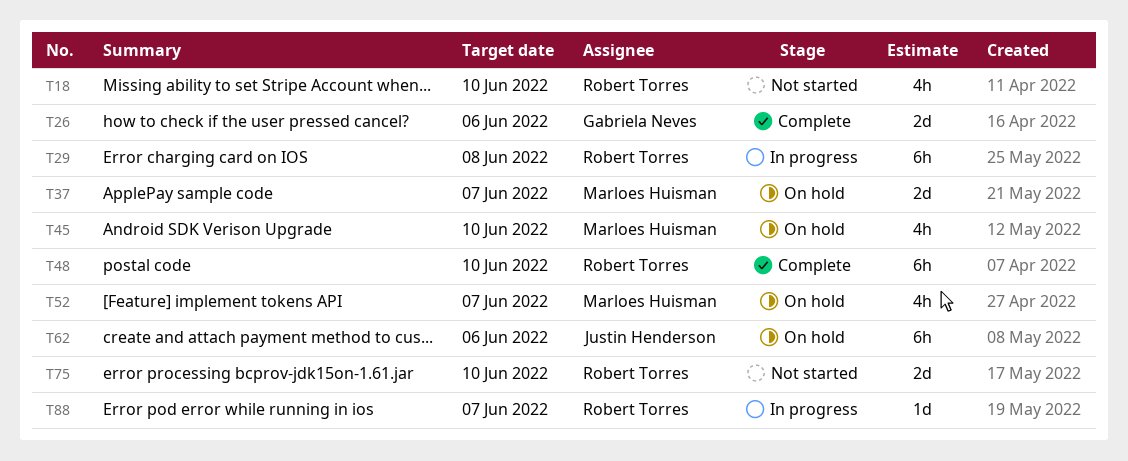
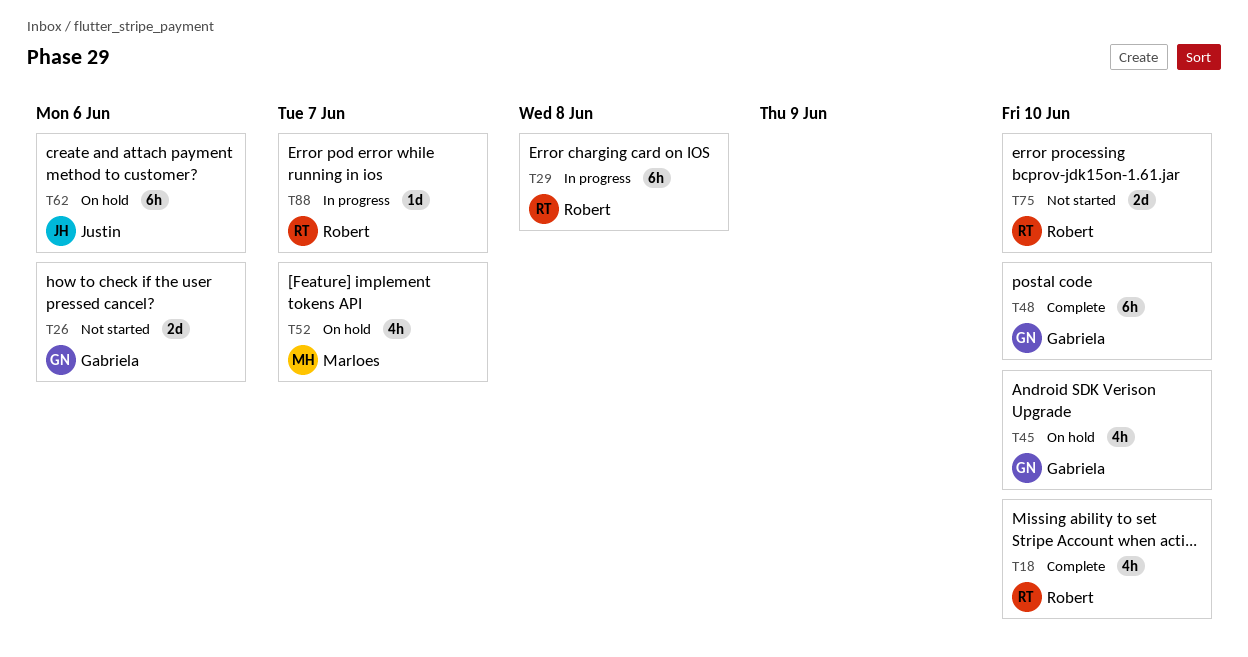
T18, status: Not started -> Complete
T26, status: Complete -> Not started
T37: present -> none
T45, owner: Marloes Huisman -> Gabriela Neves
T48, owner: Robert Torres -> Gabriela Neves

